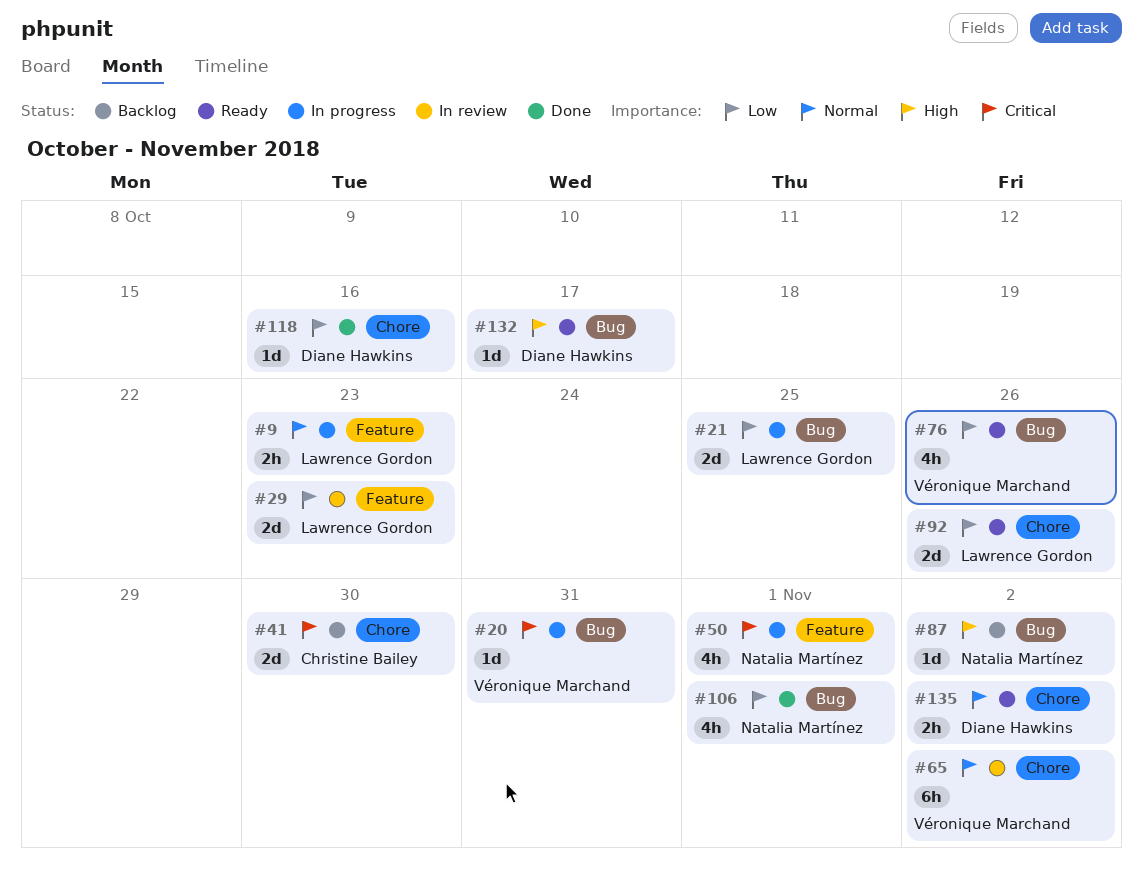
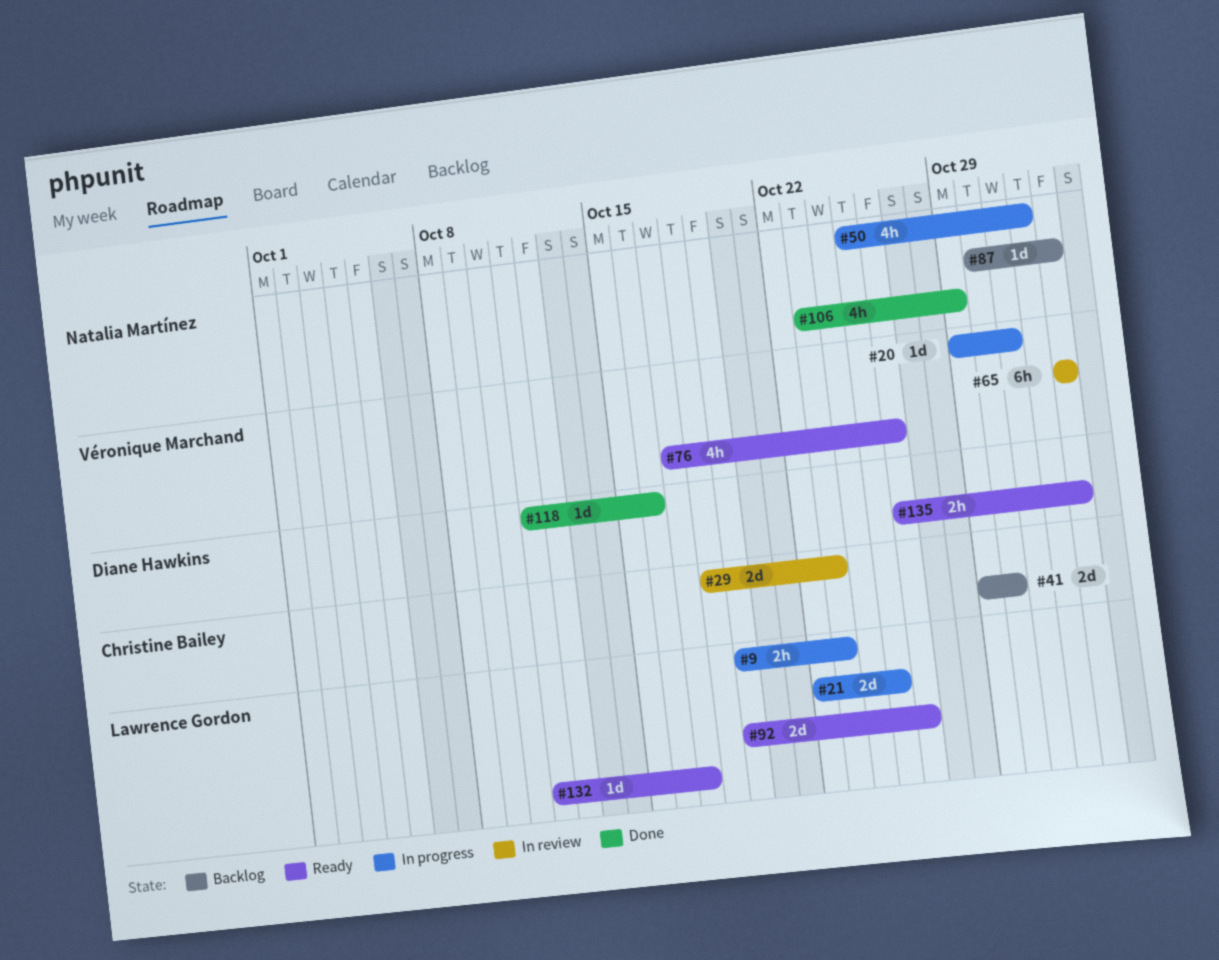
#29, owner: Lawrence Gordon -> Christine Bailey
#106, due: Nov 1 -> Oct 29
#132, owner: Diane Hawkins -> Lawrence Gordon

